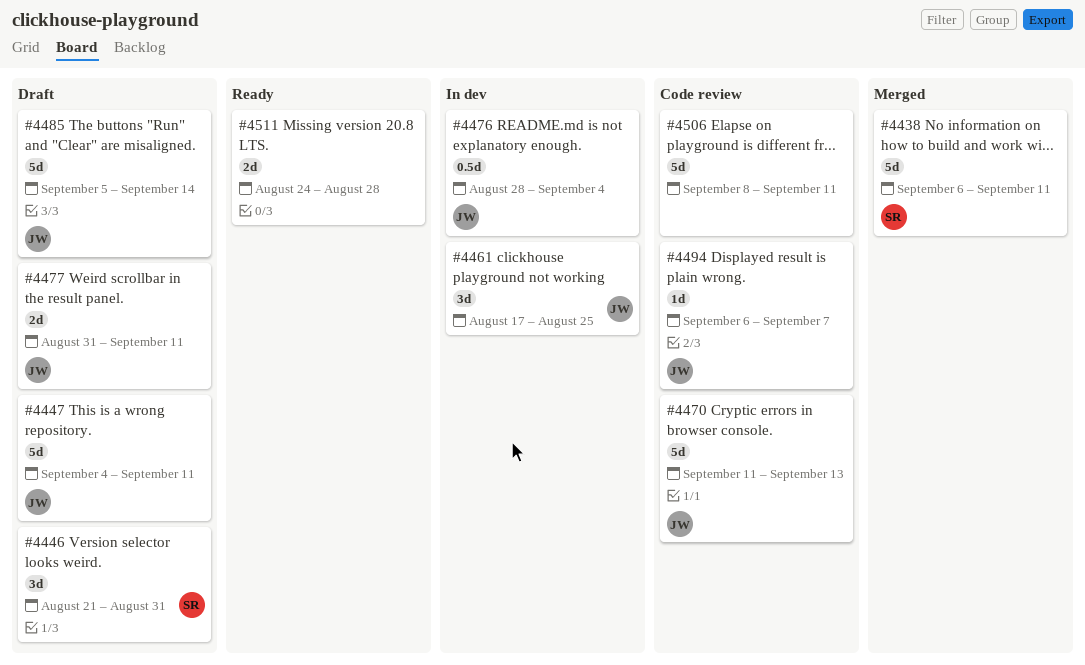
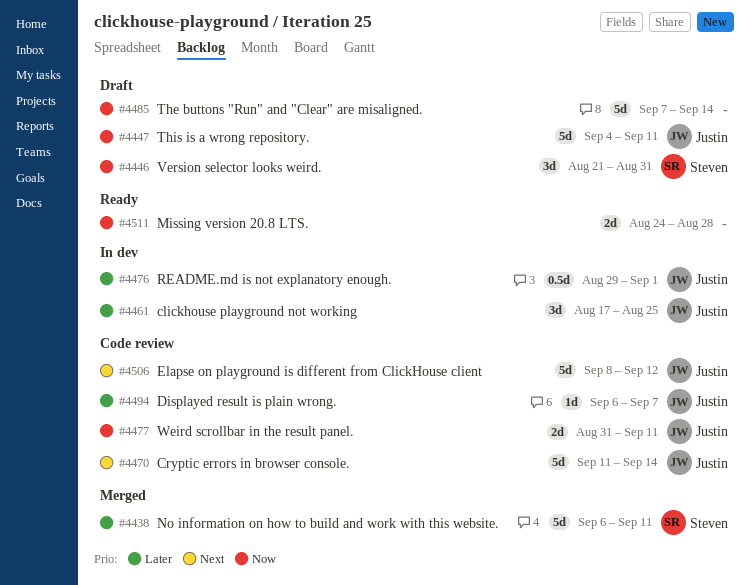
#4470, due: Sep 13 -> Sep 14
#4476, start: Aug 28 -> Aug 29
#4476, due: Sep 4 -> Sep 1
#4477, status: Draft -> Code review
#4485, owner: Justin -> none
#4485, start: Sep 5 -> Sep 7
#4506, owner: none -> Justin
#4506, due: Sep 11 -> Sep 12

